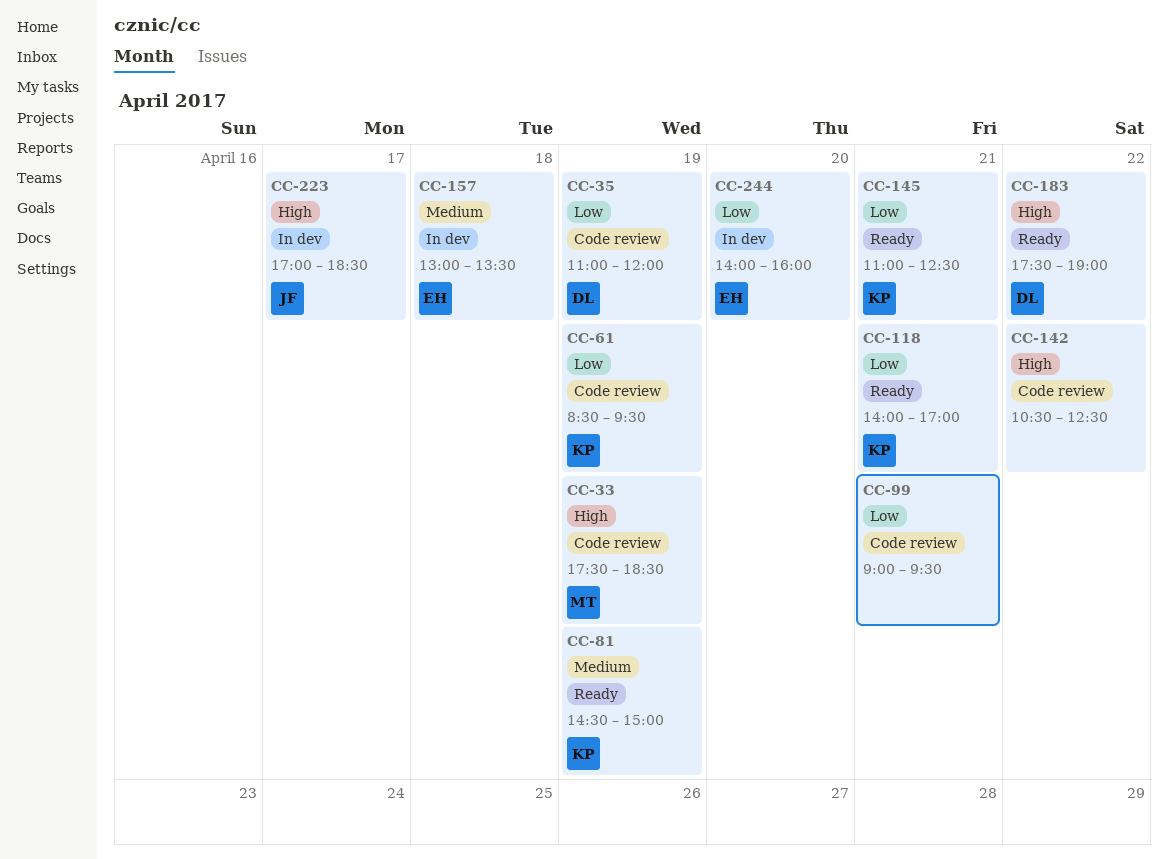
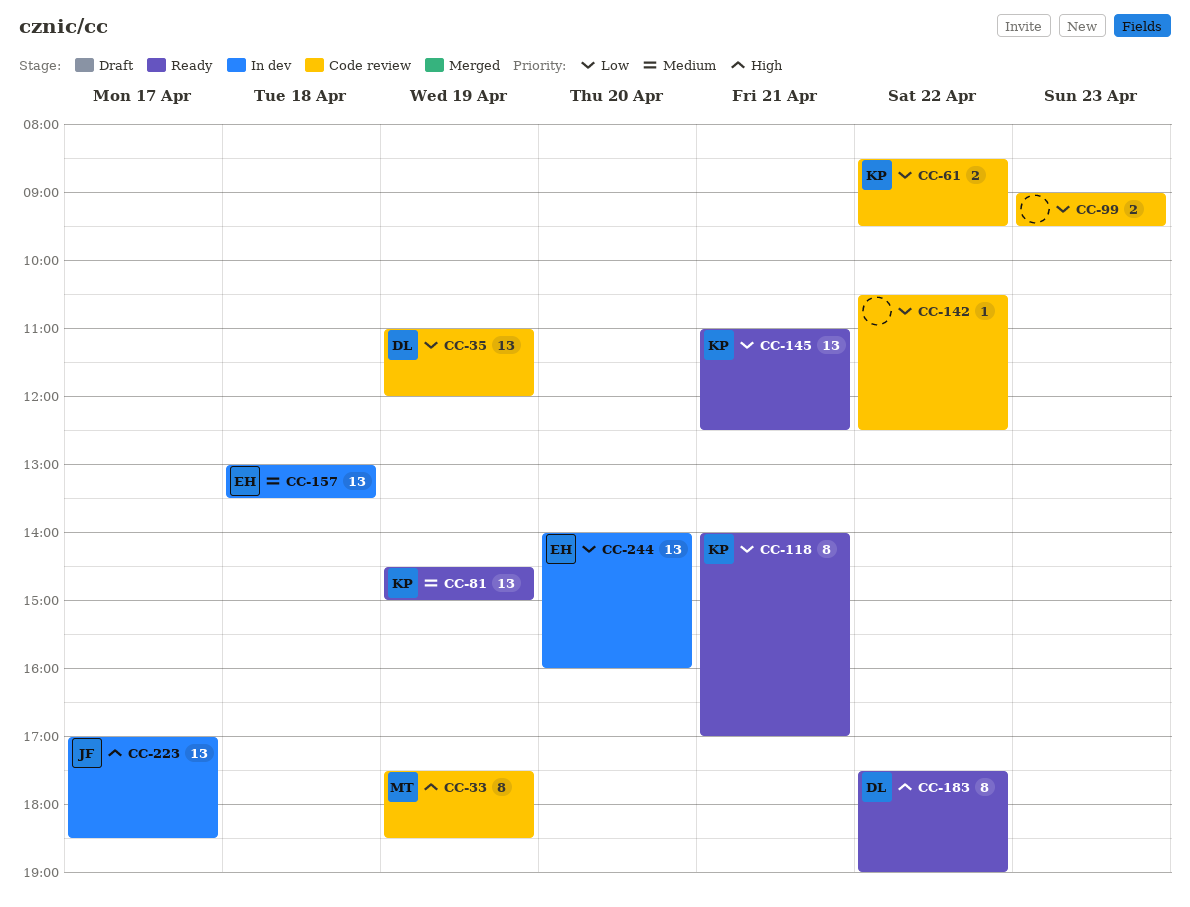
CC-61, day: Apr 19 -> Apr 22
CC-99, day: Apr 21 -> Apr 23
CC-142, priority: High -> Low

